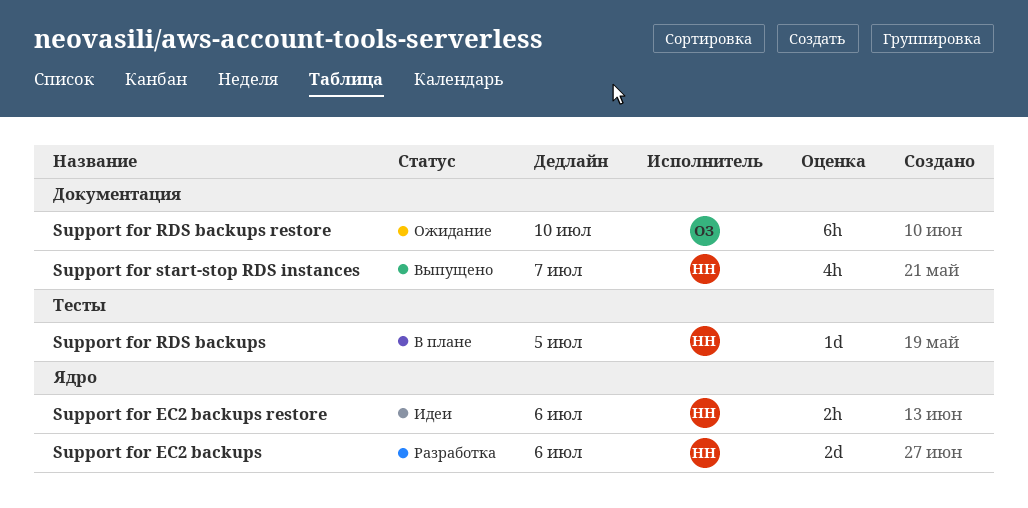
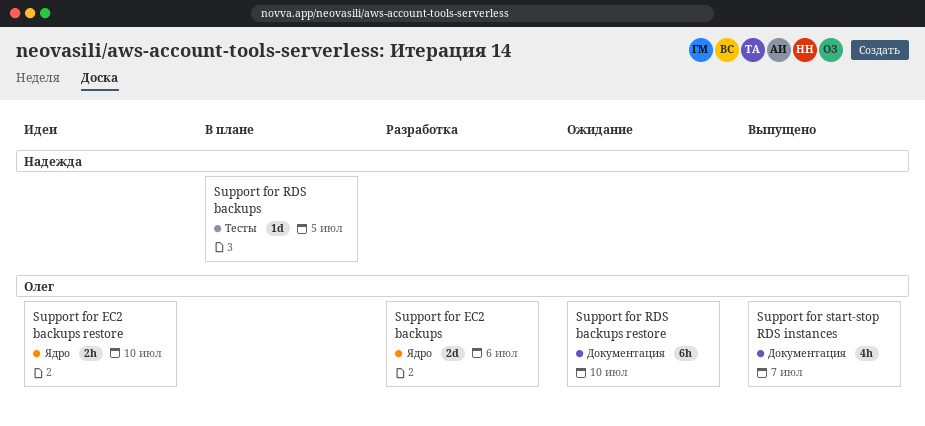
Support for EC2 backups, owner: Надежда -> Олег
Support for EC2 backups restore, owner: Надежда -> Олег
Support for EC2 backups restore, due: Jul 6 -> Jul 10
Support for start-stop RDS instances, owner: Надежда -> Олег

